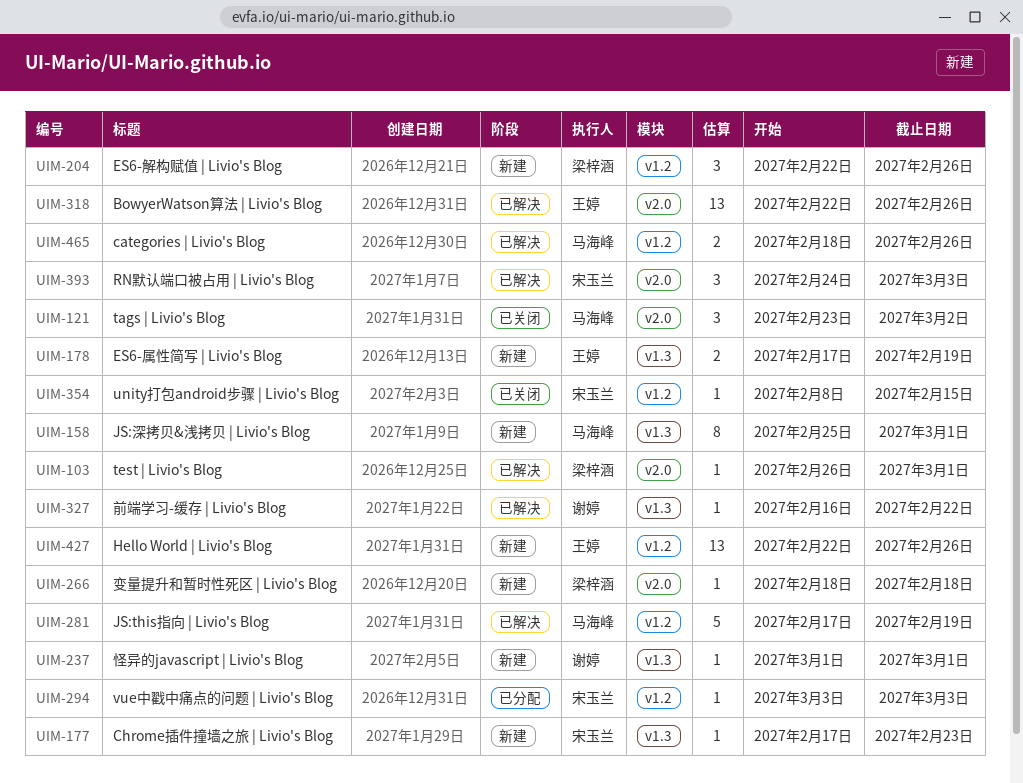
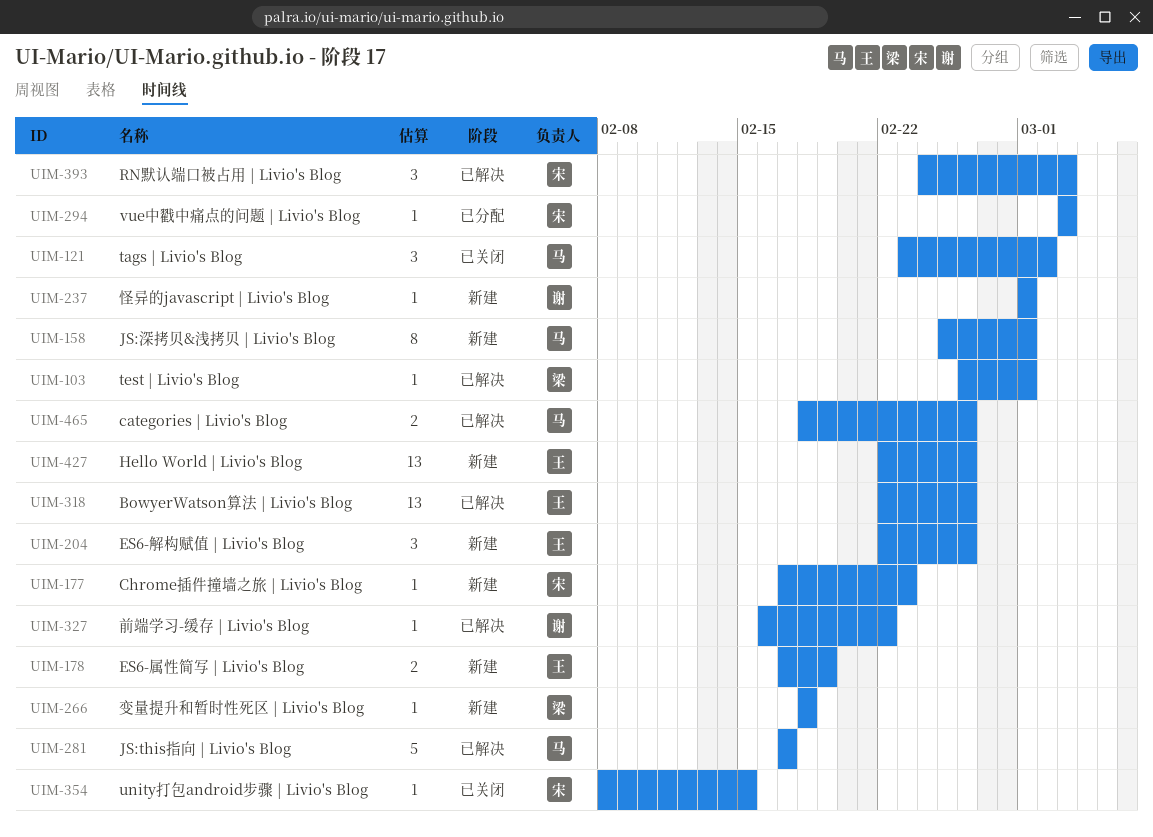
UIM-204, owner: 梁梓涵 -> 王婷
UIM-281, due: Feb 19 -> Feb 17

